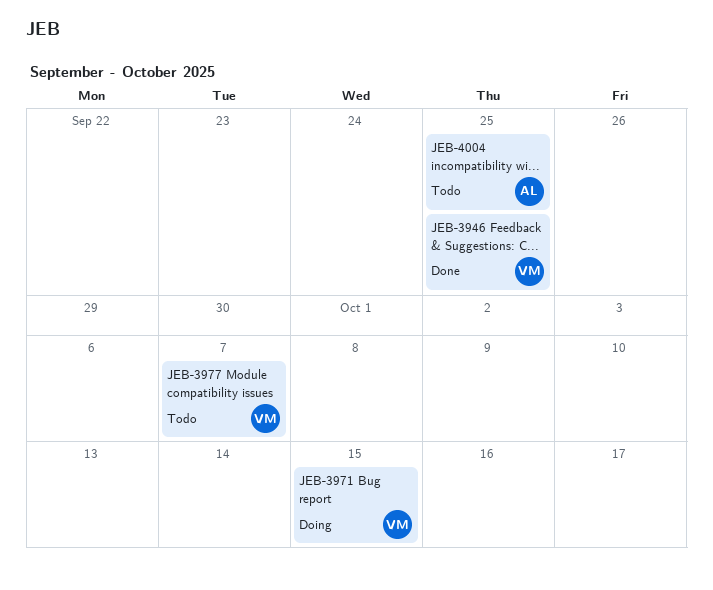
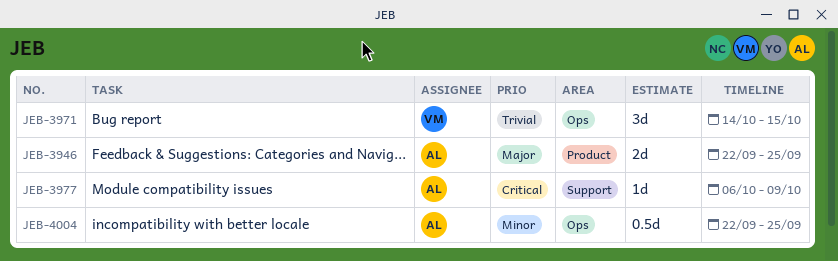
JEB-3946, owner: VM -> AL
JEB-3977, owner: VM -> AL
JEB-3977, due: Oct 7 -> Oct 9

